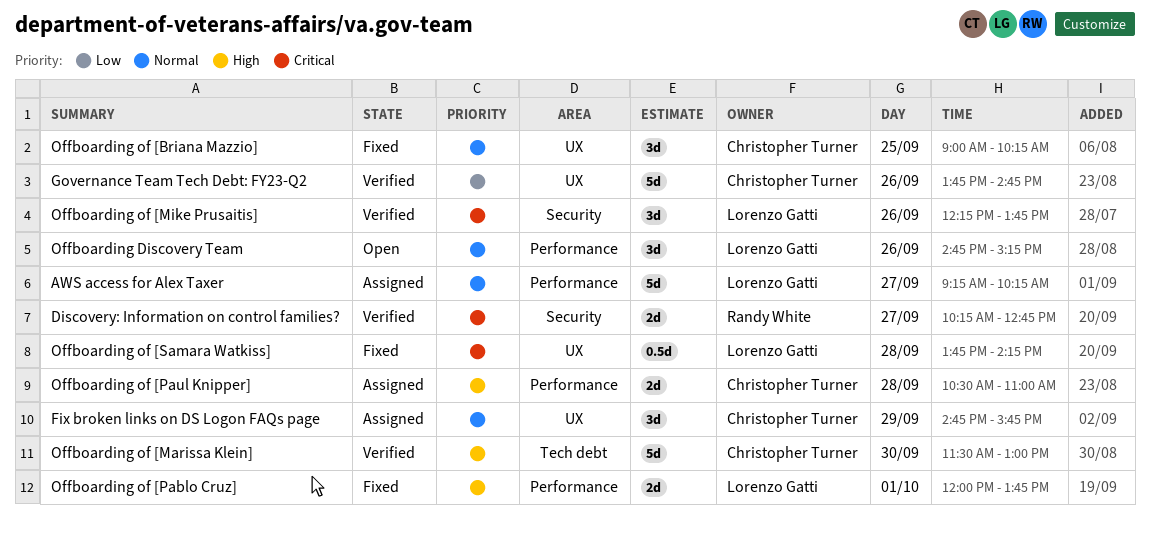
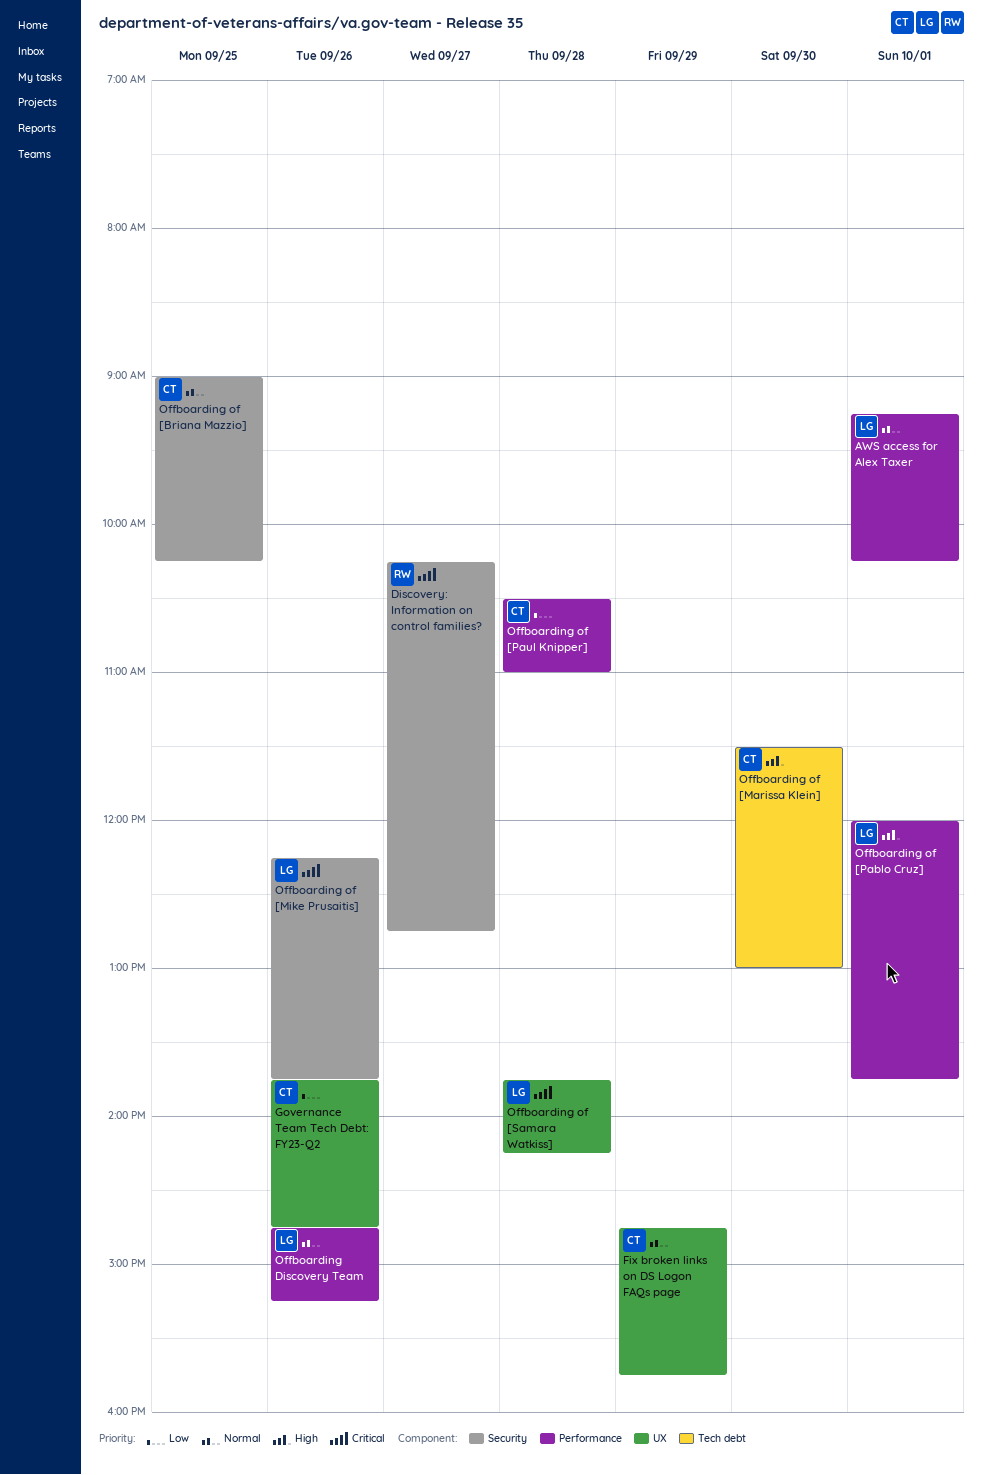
AWS access for Alex Taxer, day: Sep 27 -> Oct 1
Offboarding of [Briana Mazzio], label: UX -> Security
Offboarding of [Paul Knipper], priority: High -> Low

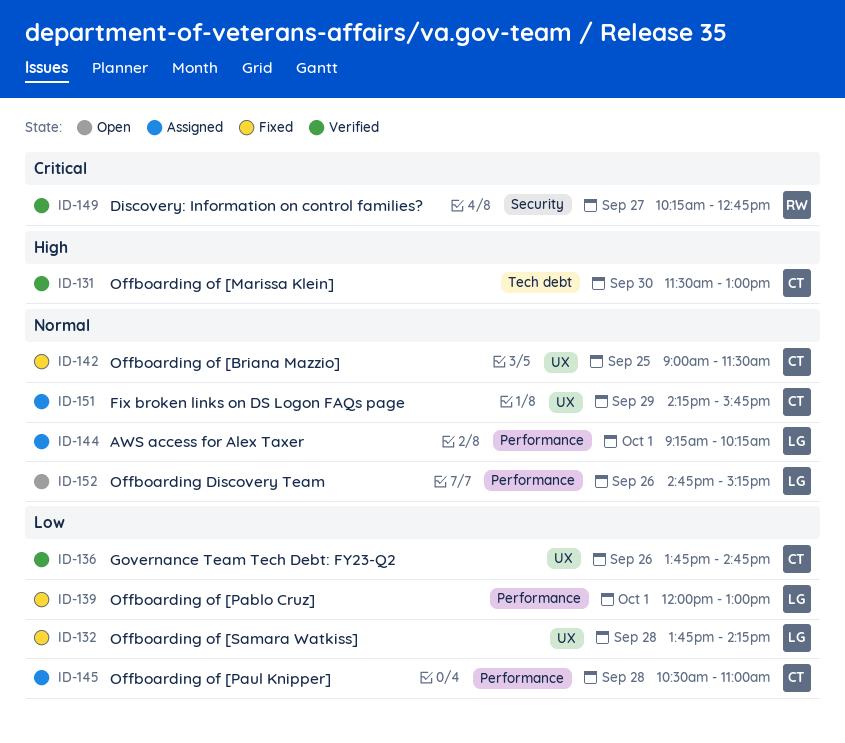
Fix broken links on DS Logon FAQs page, begins: 14:45 -> 14:15
Offboarding of [Briana Mazzio], label: Security -> UX
Offboarding of [Briana Mazzio], ends: 10:15 -> 11:30
Offboarding of [Mike Prusaitis]: present -> none
Offboarding of [Pablo Cruz], priority: High -> Low
Offboarding of [Pablo Cruz], ends: 13:45 -> 13:00
Offboarding of [Samara Watkiss], priority: Critical -> Low

